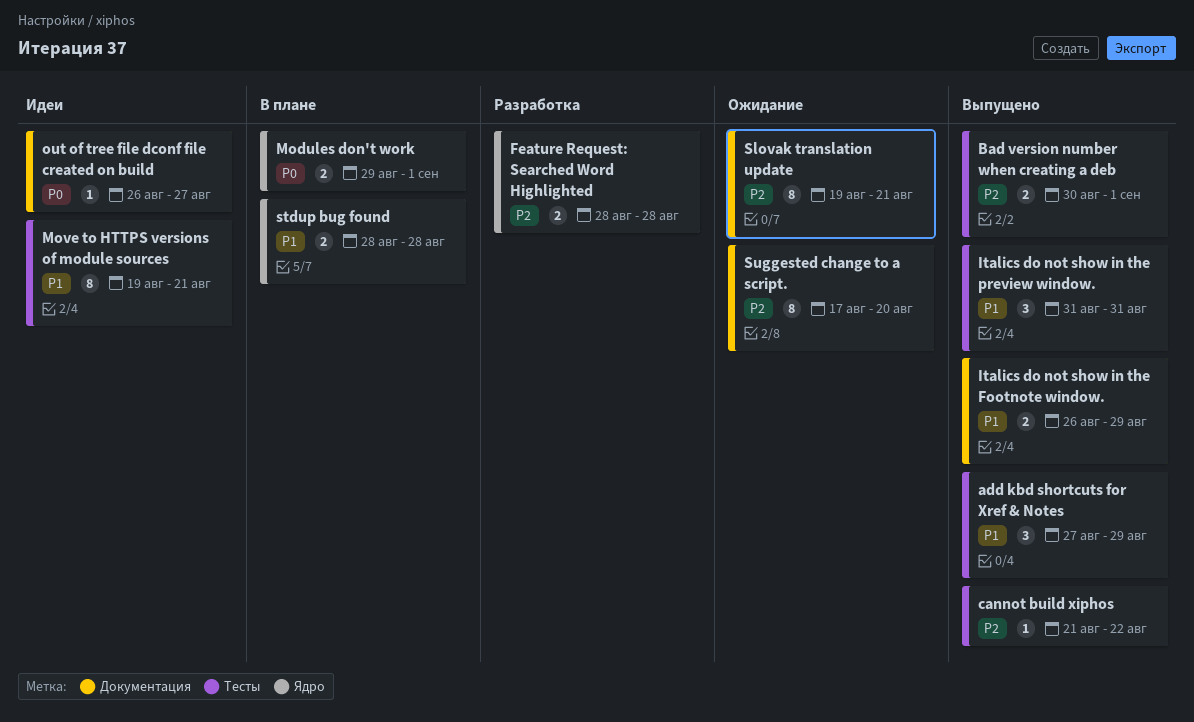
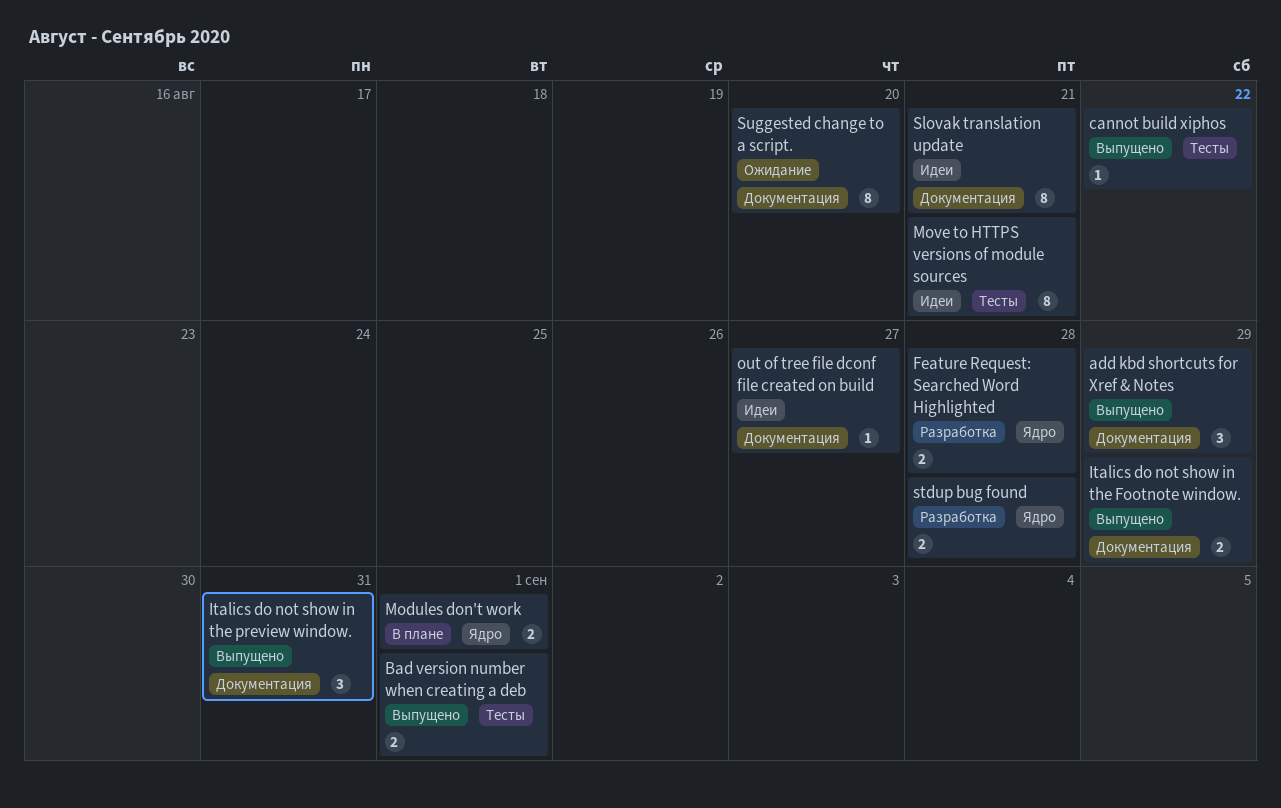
add kbd shortcuts for Xref & Notes, label: Тесты -> Документация
Italics do not show in the preview window., label: Тесты -> Документация
Slovak translation update, status: Ожидание -> Идеи
stdup bug found, status: В плане -> Разработка

